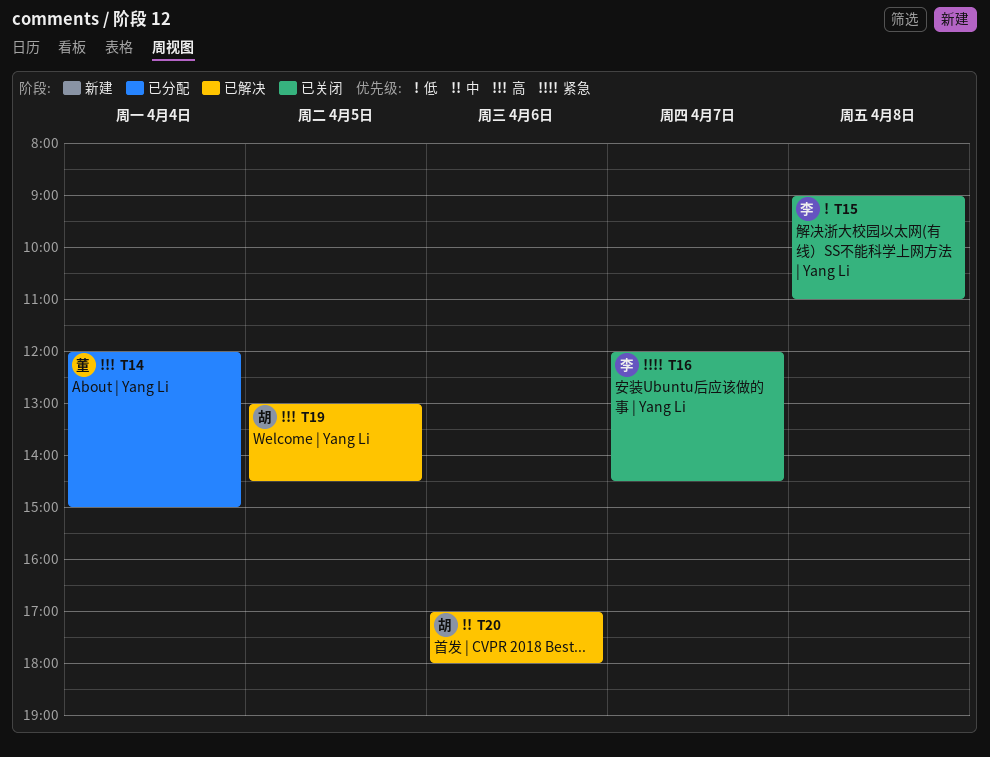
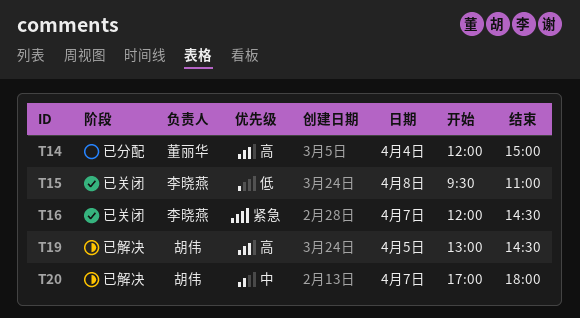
T15, begins: 09:00 -> 09:30
T20, day: Apr 6 -> Apr 7

